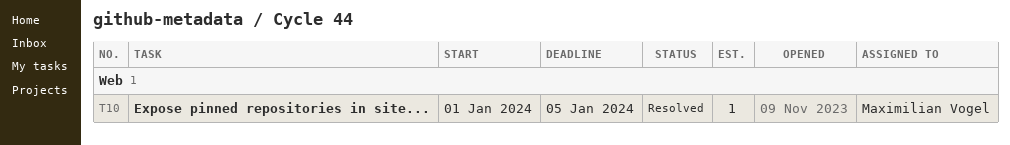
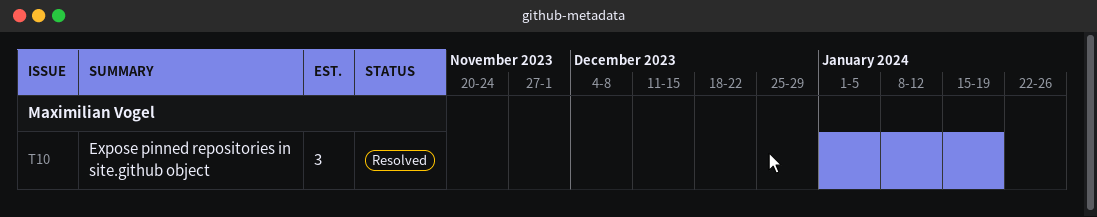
T10, estimate: 1 -> 3
T10, due: Jan 5 -> Jan 19

